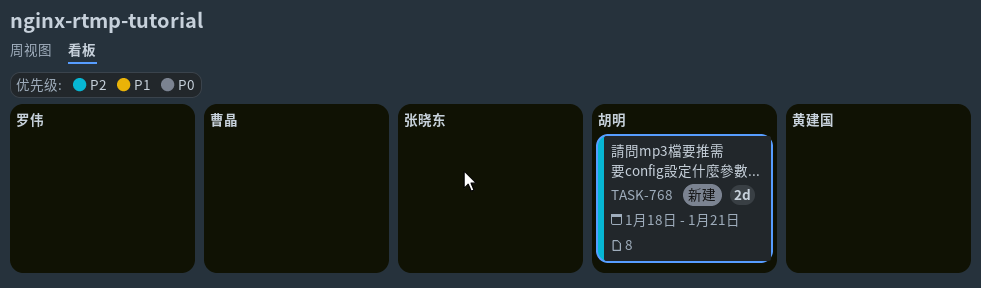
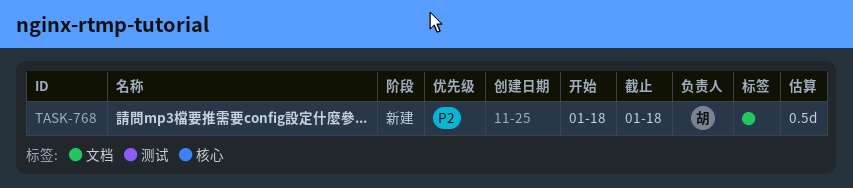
TASK-768, estimate: 2d -> 0.5d
TASK-768, due: Jan 21 -> Jan 18

